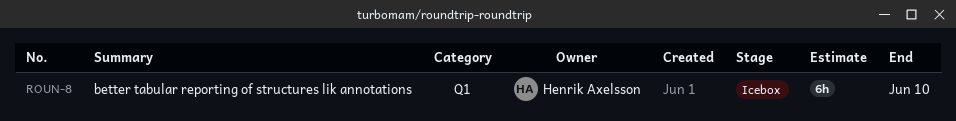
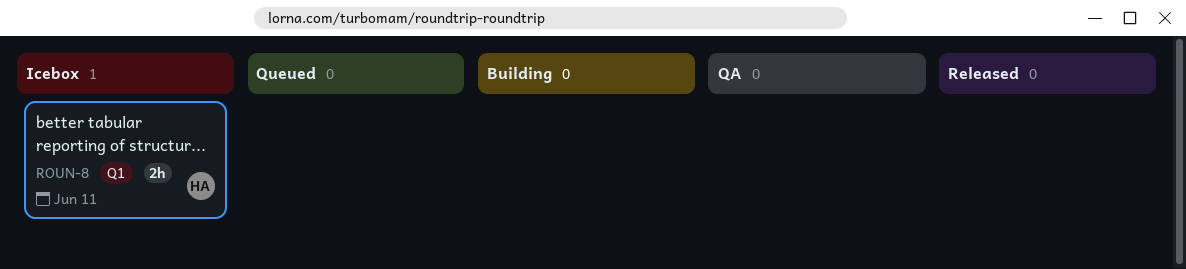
ROUN-8, estimate: 6h -> 2h
ROUN-8, due: Jun 10 -> Jun 11

